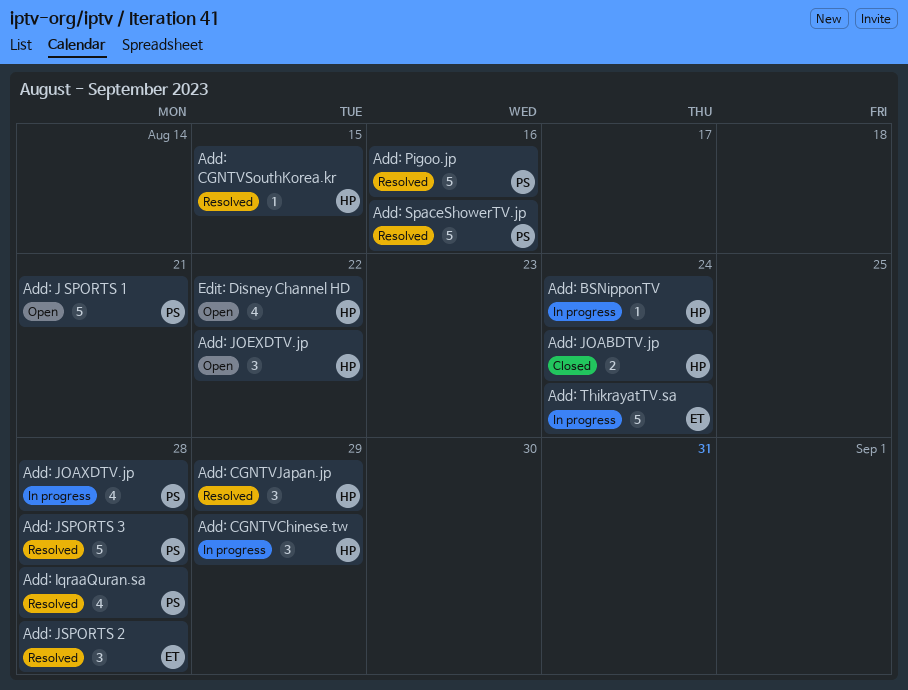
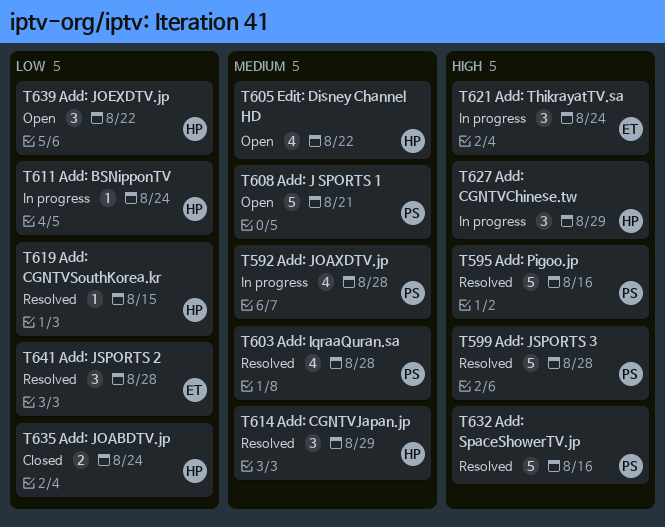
Add: ThikrayatTV.sa, estimate: 5 -> 3

